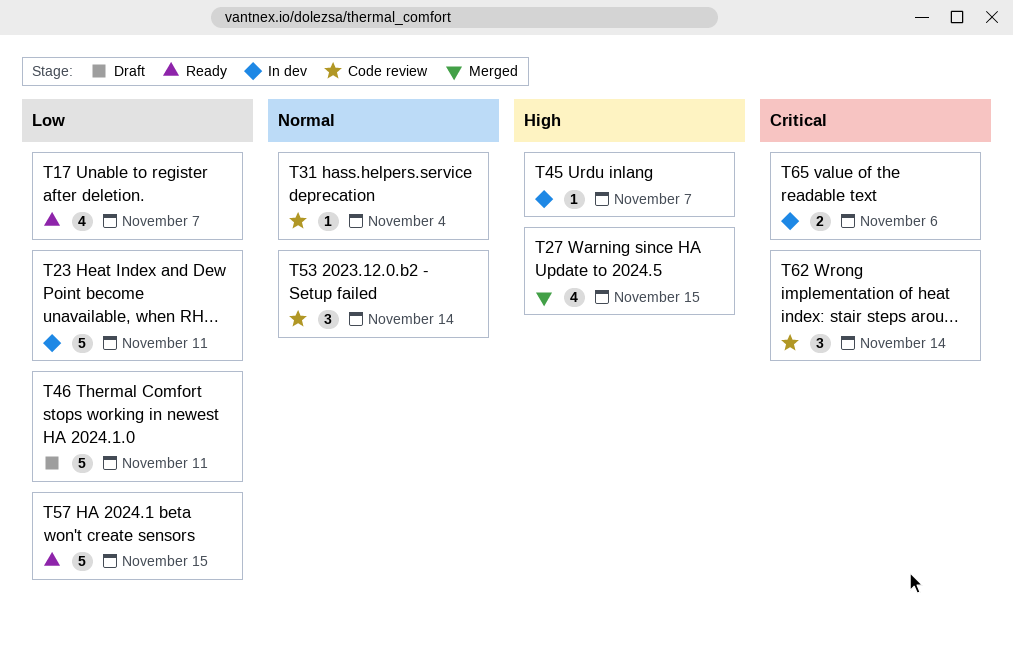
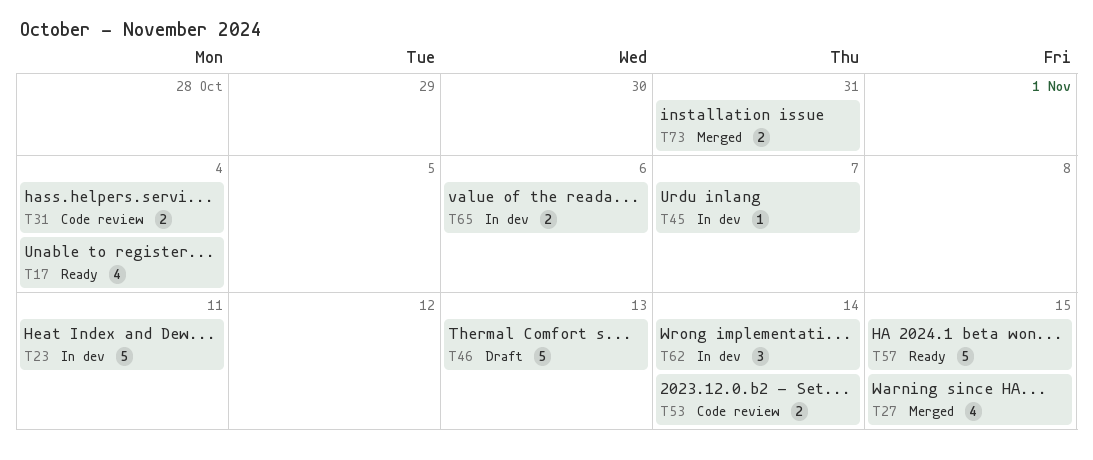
T17, due: Nov 7 -> Nov 4
T31, estimate: 1 -> 2
T46, due: Nov 11 -> Nov 13
T53, estimate: 3 -> 2
T62, status: Code review -> In dev
T73: none -> present

